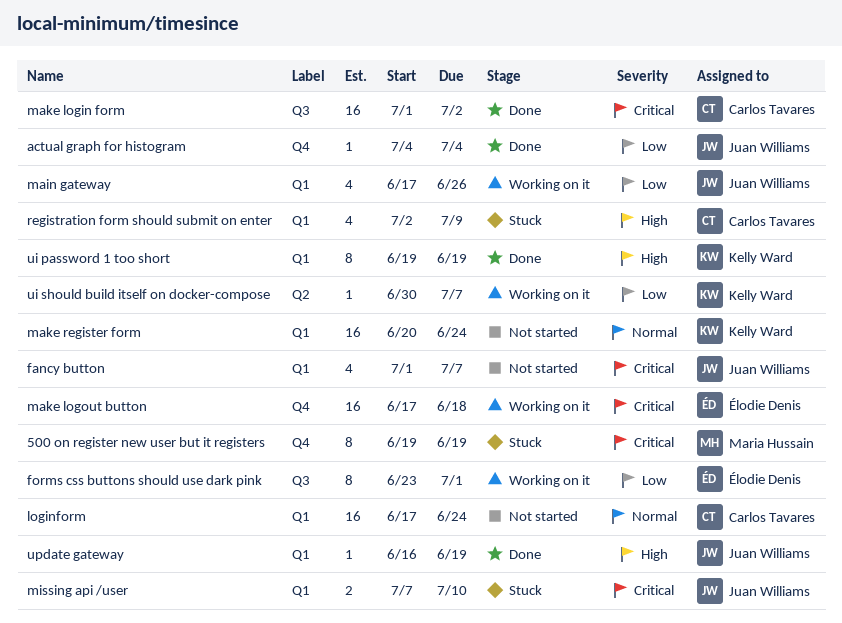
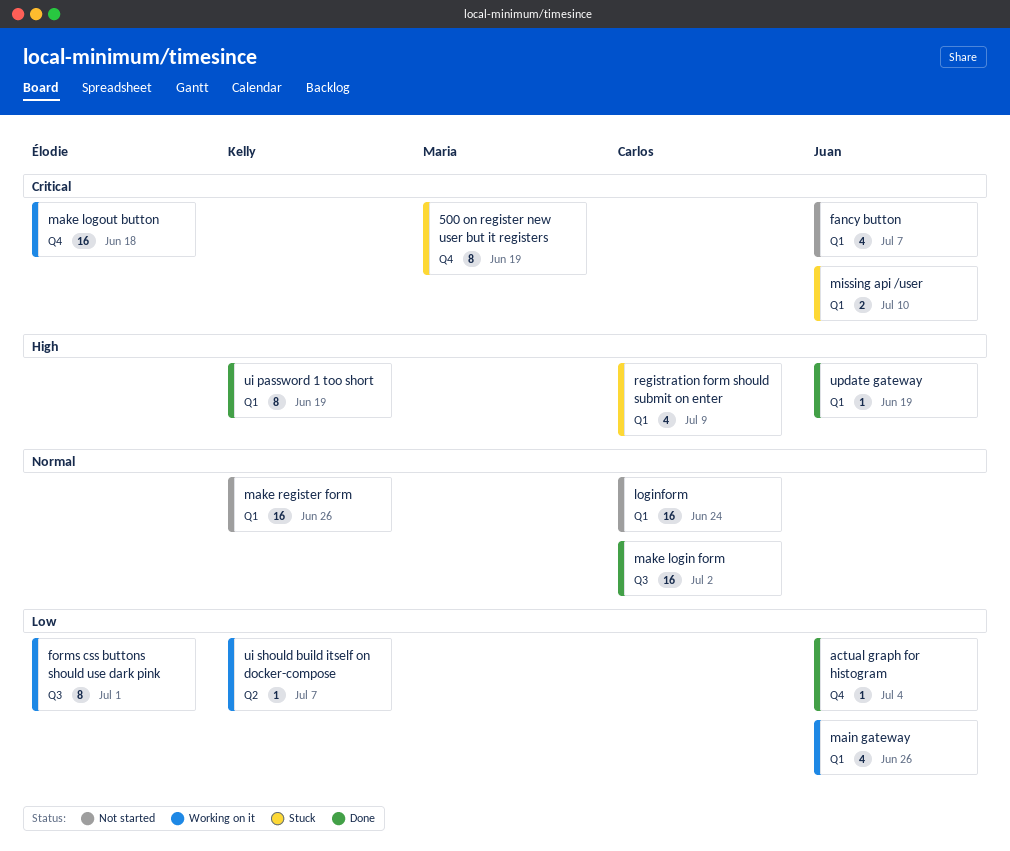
make login form, priority: Critical -> Normal
make register form, due: Jun 24 -> Jun 26

